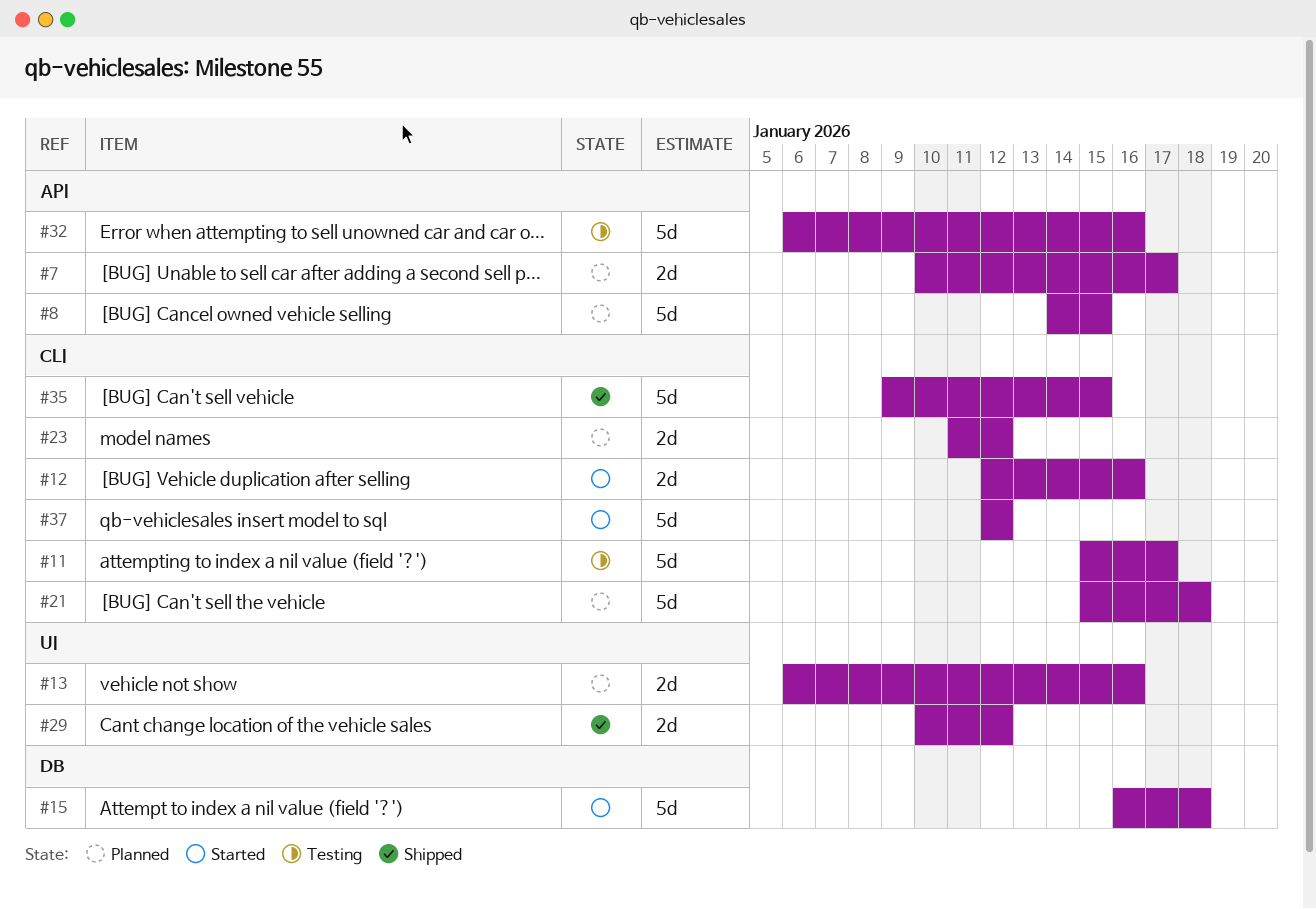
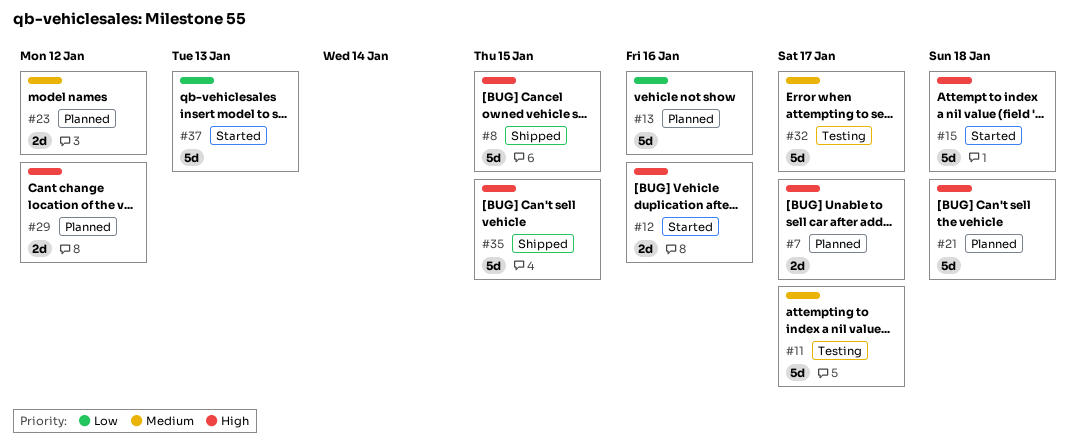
#8, status: Planned -> Shipped
#13, estimate: 2d -> 5d
#29, status: Shipped -> Planned
#32, due: Jan 16 -> Jan 17
#37, due: Jan 12 -> Jan 13

